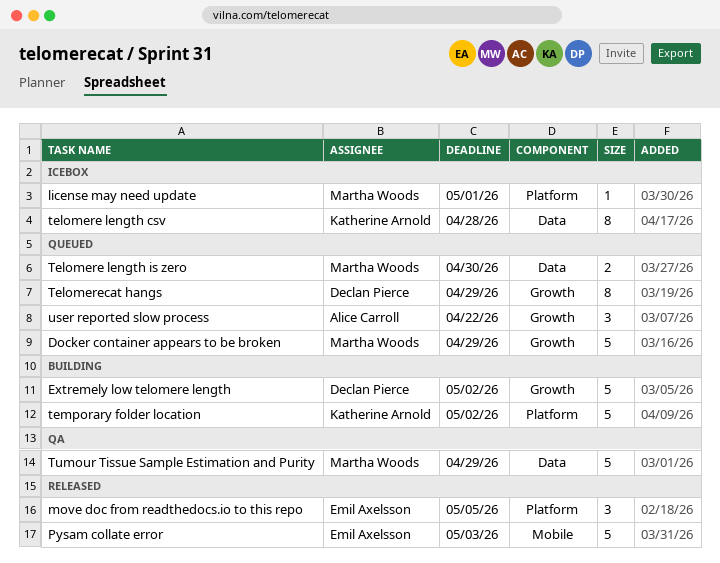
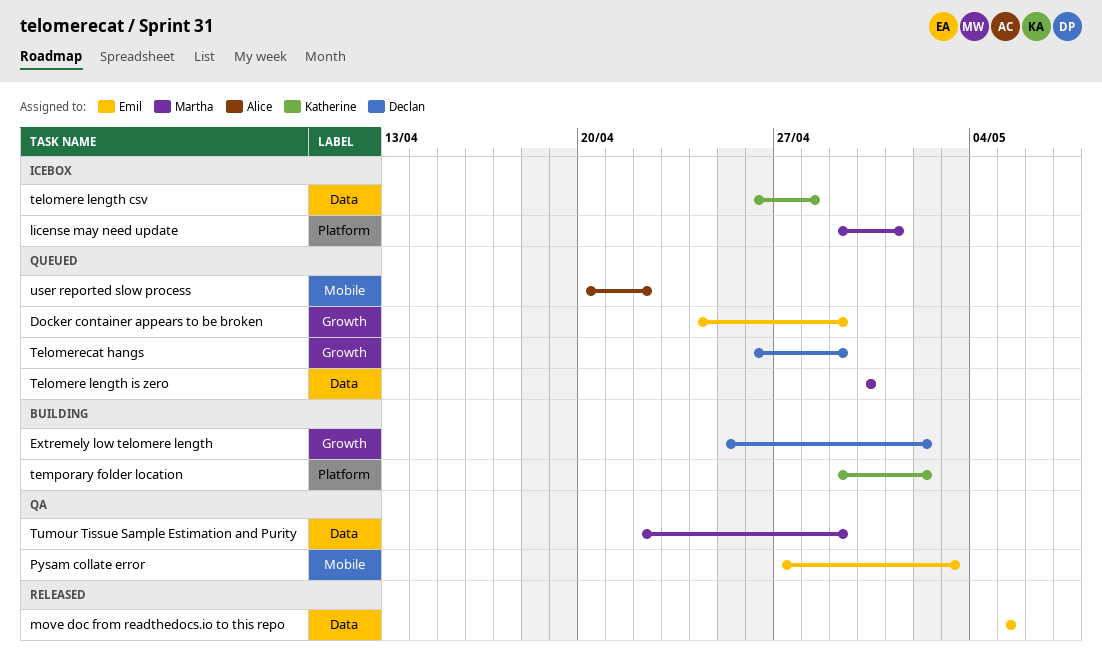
Docker container appears to be broken, owner: Martha Woods -> Emil Axelsson
move doc from readthedocs.io to this repo, label: Platform -> Data
Pysam collate error, status: Released -> QA
user reported slow process, label: Growth -> Mobile

